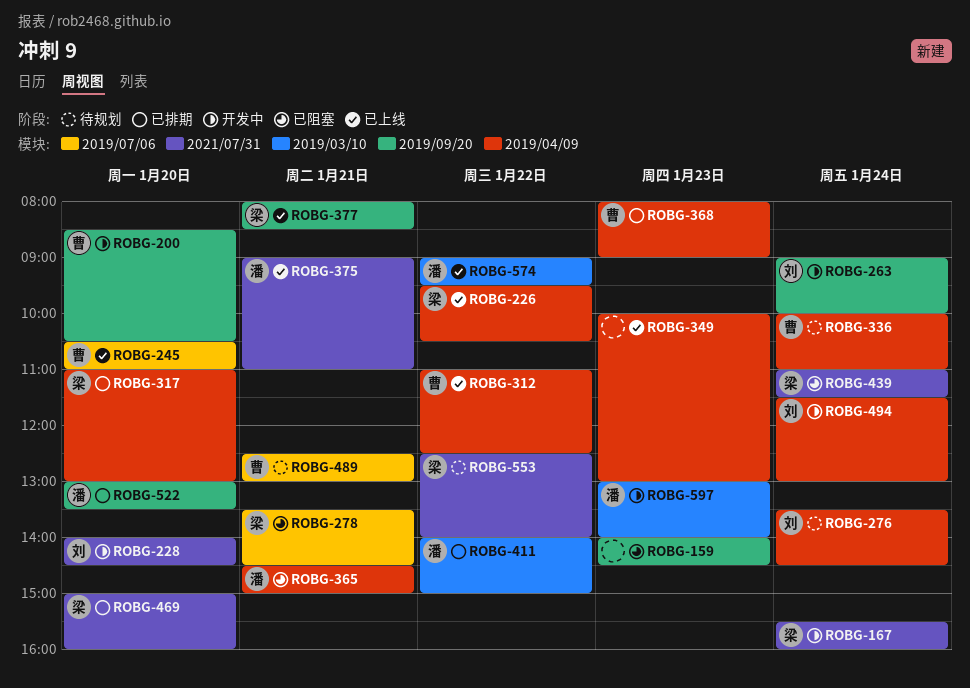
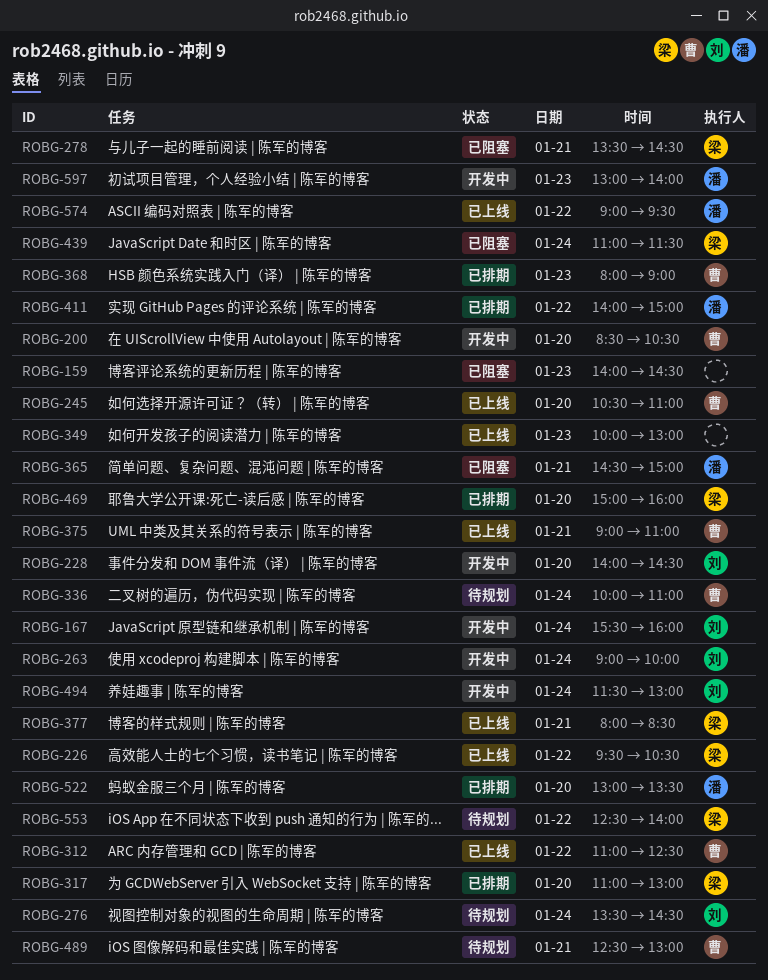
ROBG-167, owner: 梁 -> 刘
ROBG-375, owner: 潘 -> 曹

